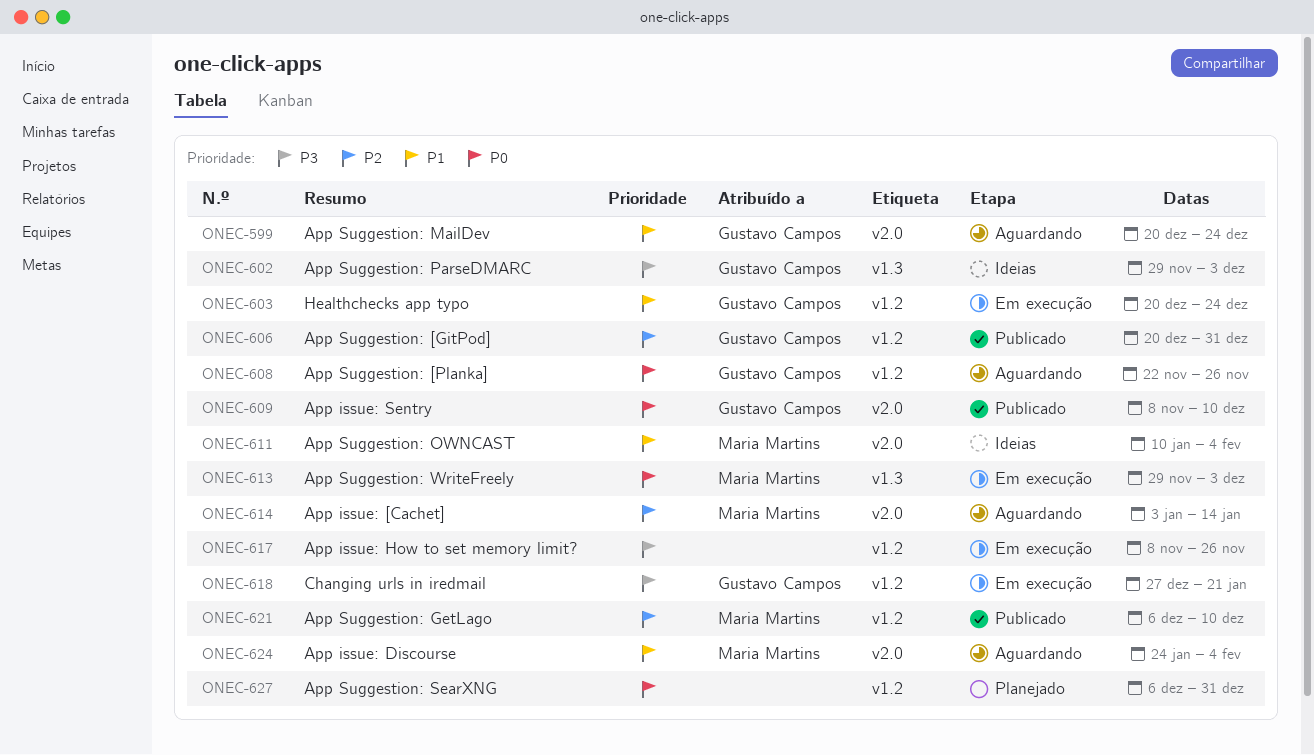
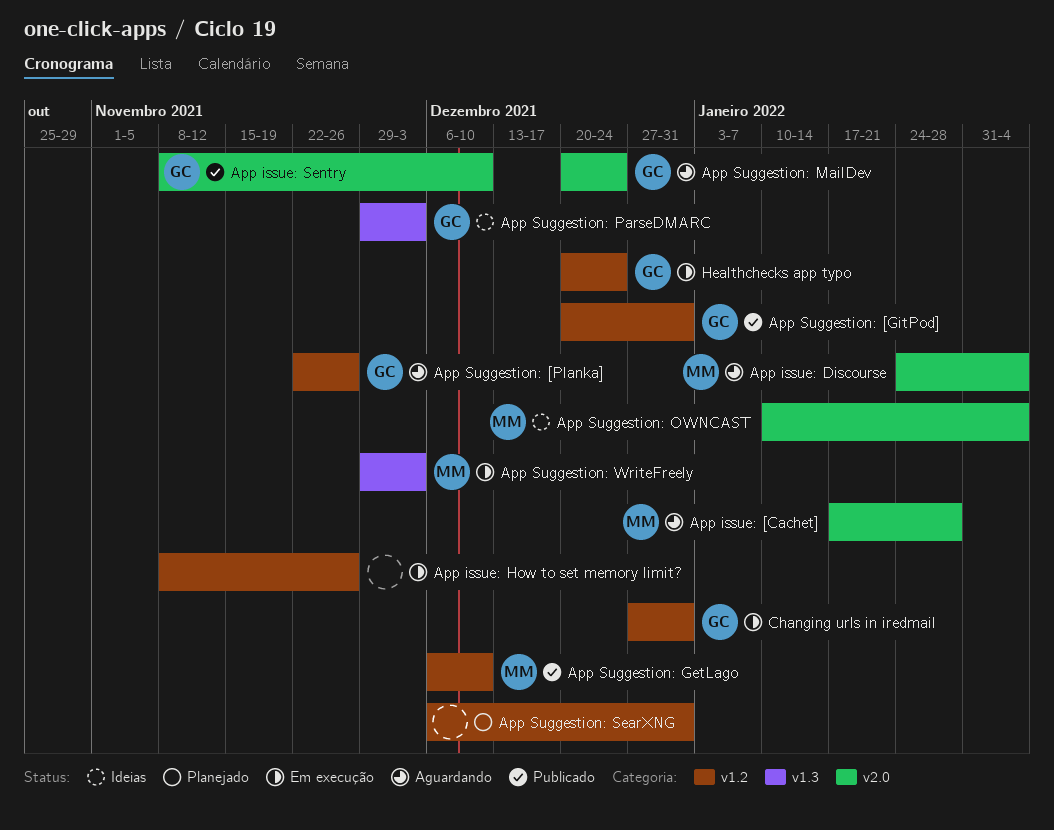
App issue: [Cachet], start: Jan 3 -> Jan 17
App issue: [Cachet], due: Jan 14 -> Jan 28
Changing urls in iredmail, due: Jan 21 -> Dec 31

